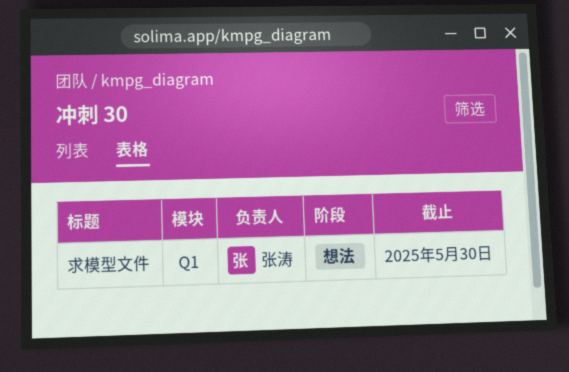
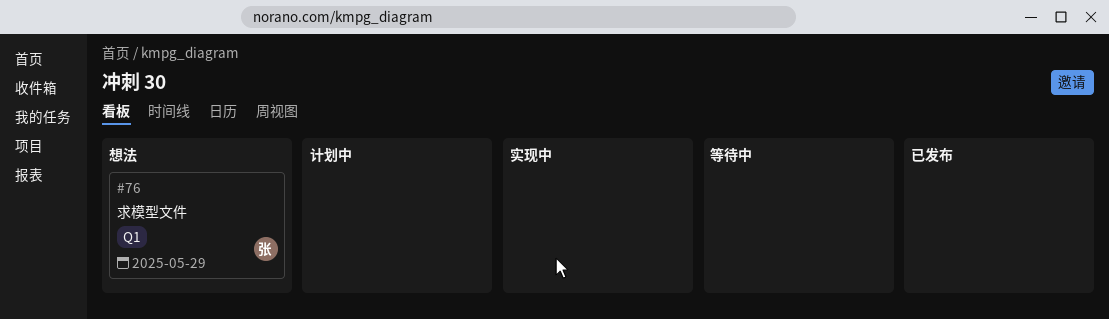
求模型文件, due: May 30 -> May 29

